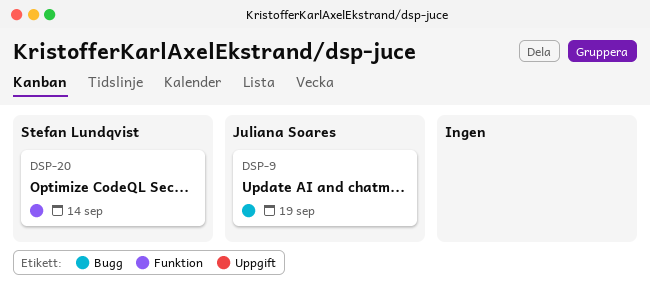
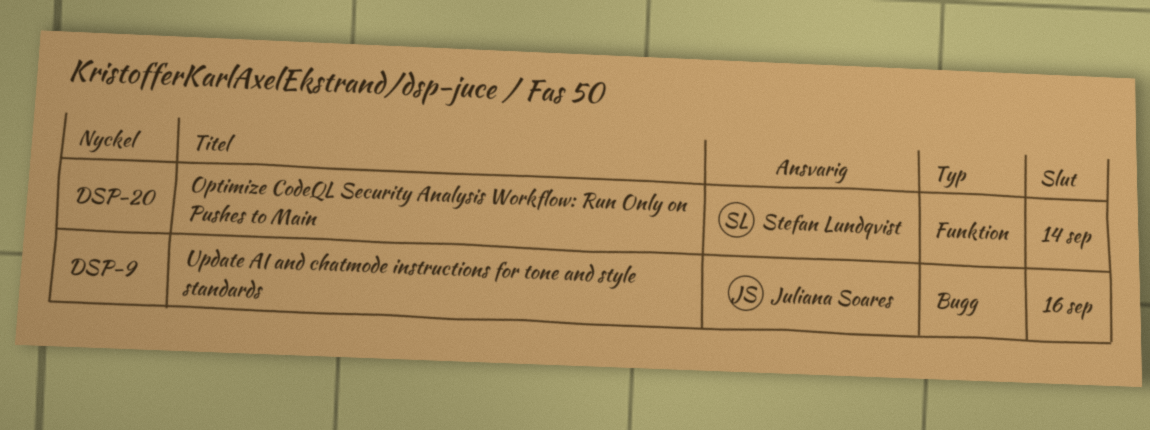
DSP-9, due: Sep 19 -> Sep 16

